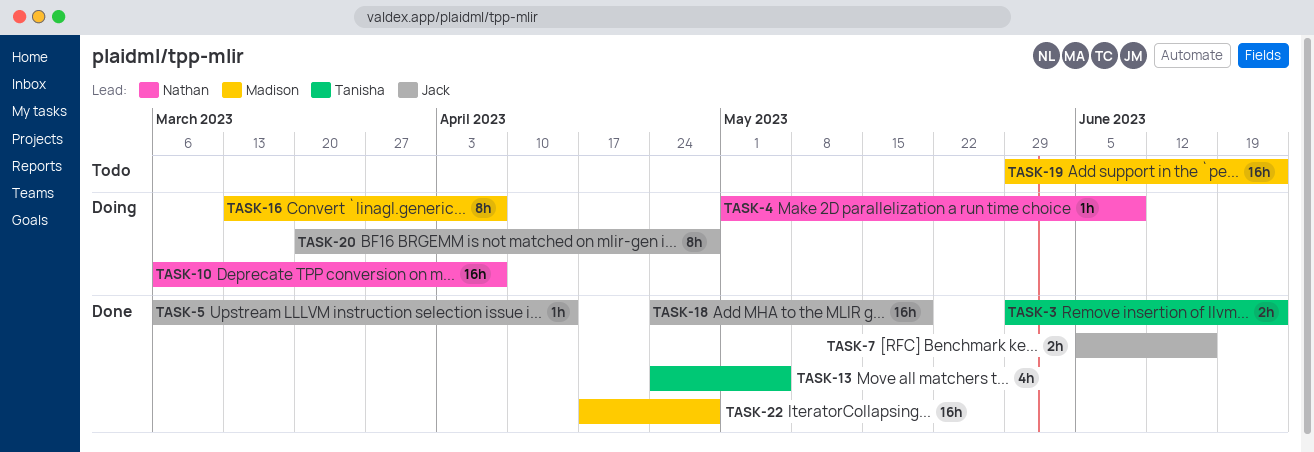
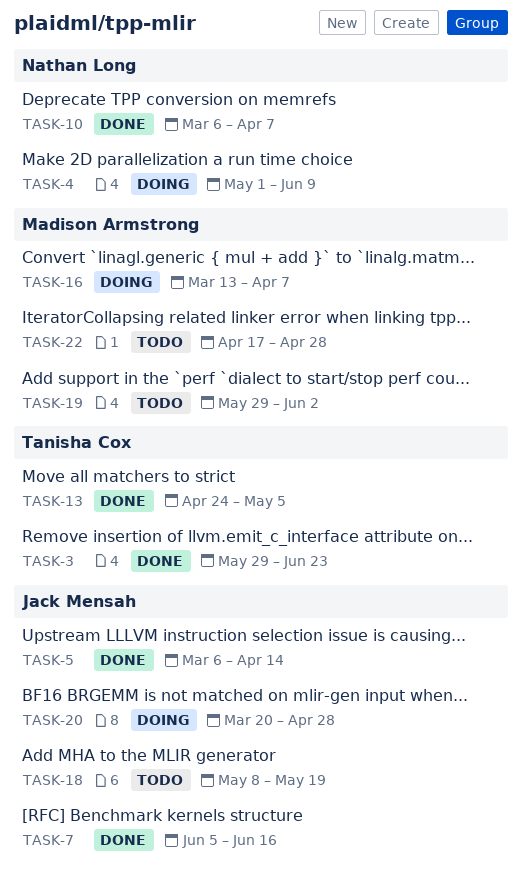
TASK-10, status: Doing -> Done
TASK-18, status: Done -> Todo
TASK-18, start: Apr 24 -> May 8
TASK-19, due: Jun 23 -> Jun 2
TASK-22, status: Done -> Todo

